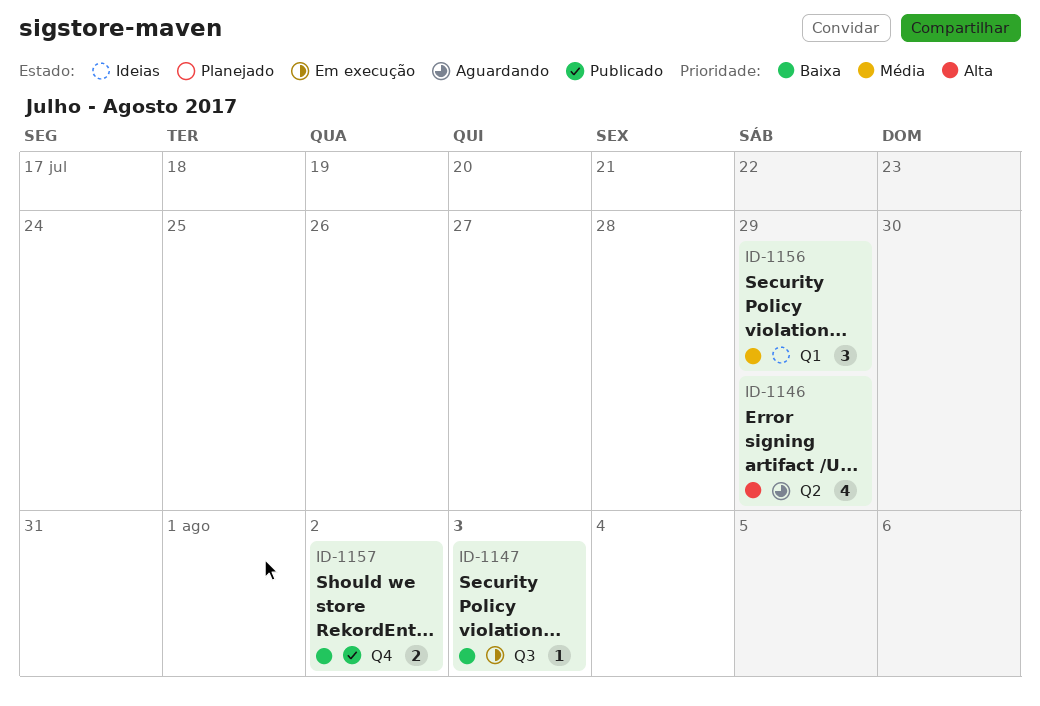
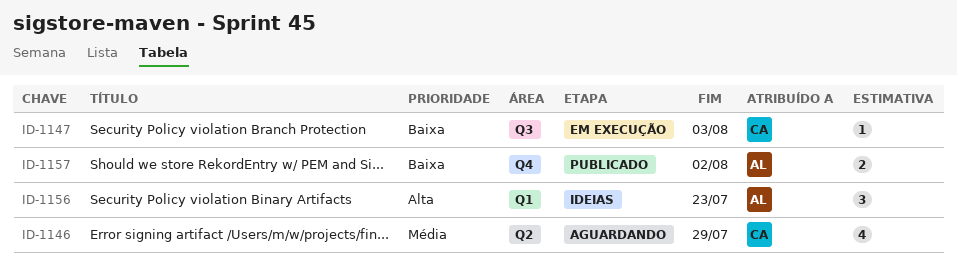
ID-1146, priority: Alta -> Média
ID-1156, priority: Média -> Alta
ID-1156, due: Jul 29 -> Jul 23

